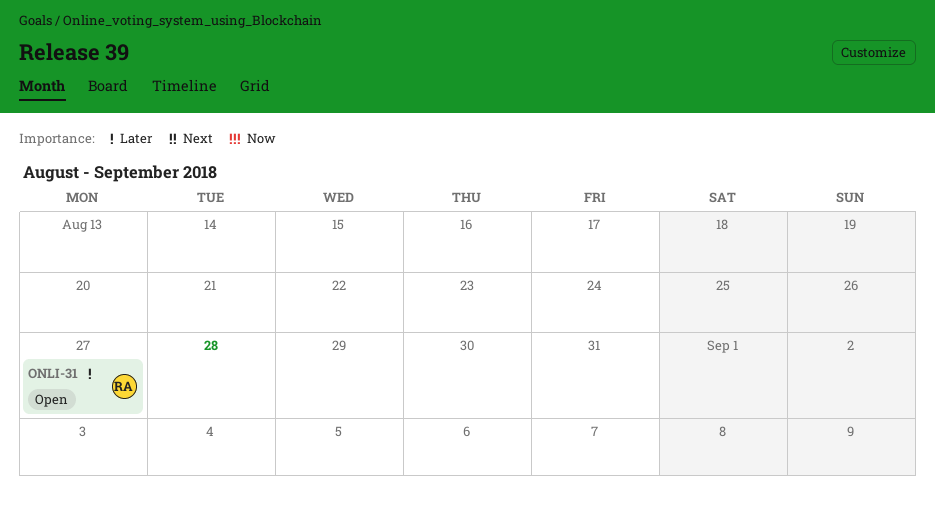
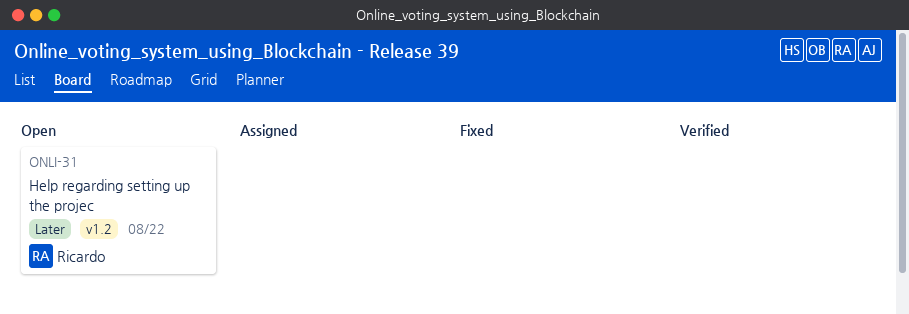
ONLI-31, due: Aug 27 -> Aug 22

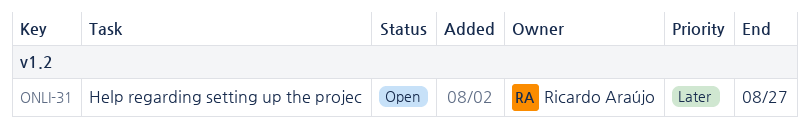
ONLI-31, due: Aug 22 -> Aug 27

